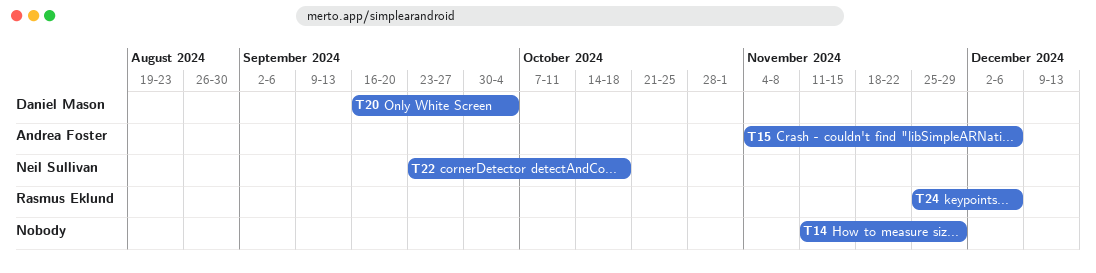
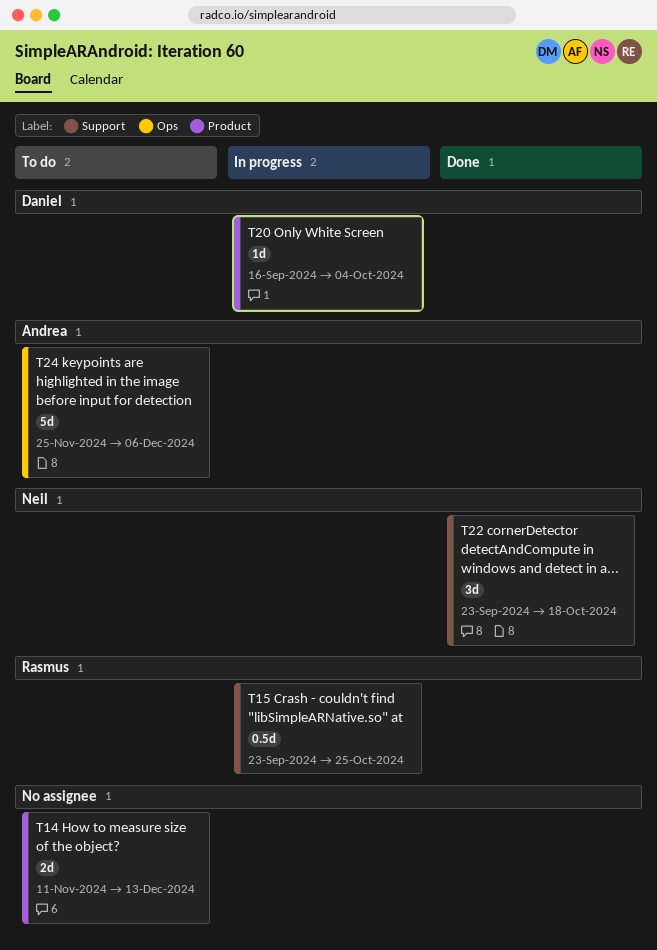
T14, due: Nov 29 -> Dec 13
T15, owner: Andrea Foster -> Rasmus Eklund
T15, start: Nov 4 -> Sep 23
T15, due: Dec 6 -> Oct 25
T24, owner: Rasmus Eklund -> Andrea Foster

